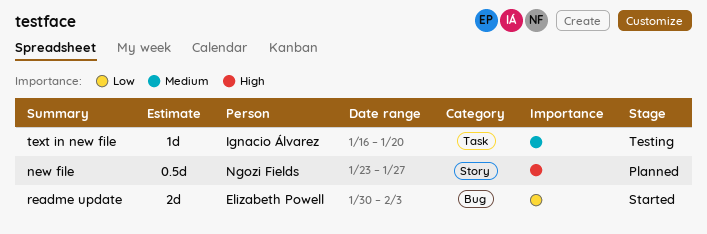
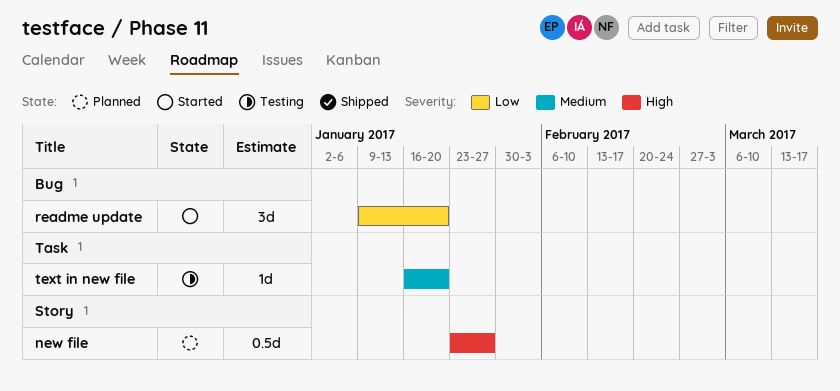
readme update, estimate: 2d -> 3d
readme update, start: Jan 30 -> Jan 9
readme update, due: Feb 3 -> Jan 20

